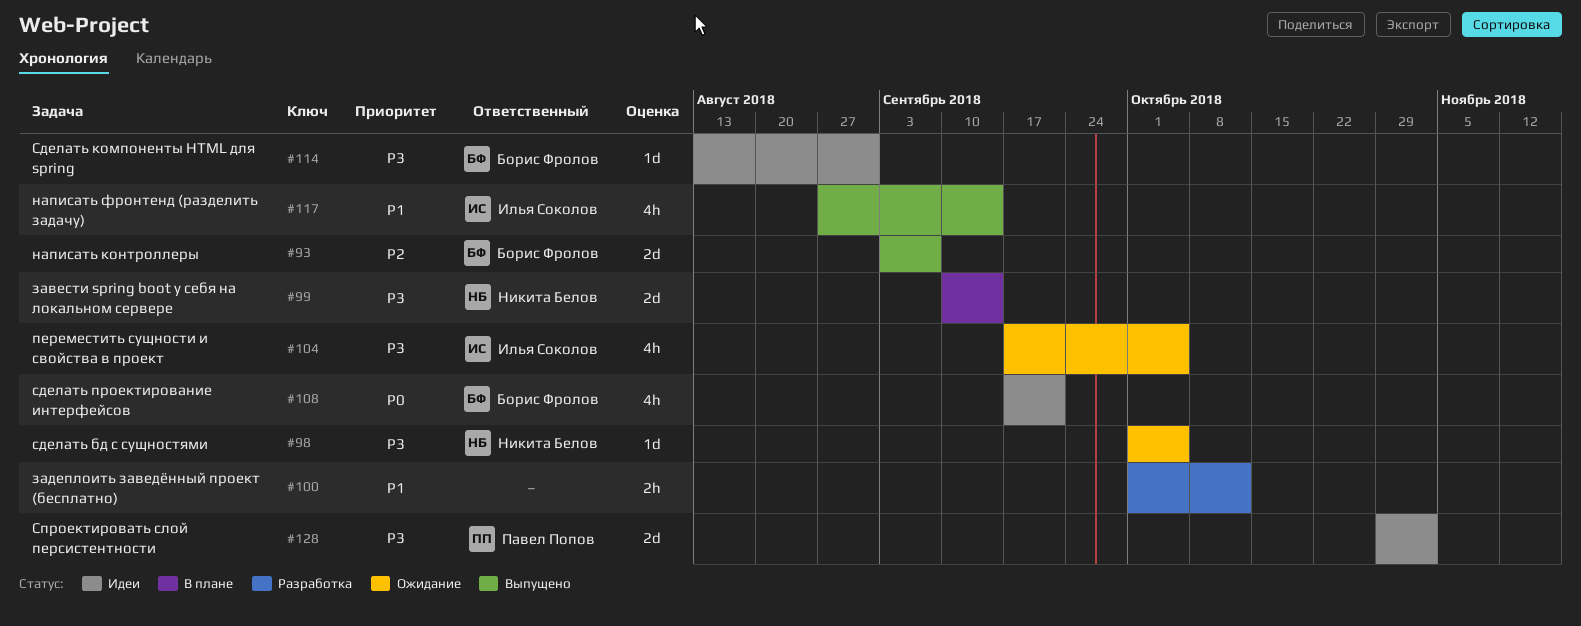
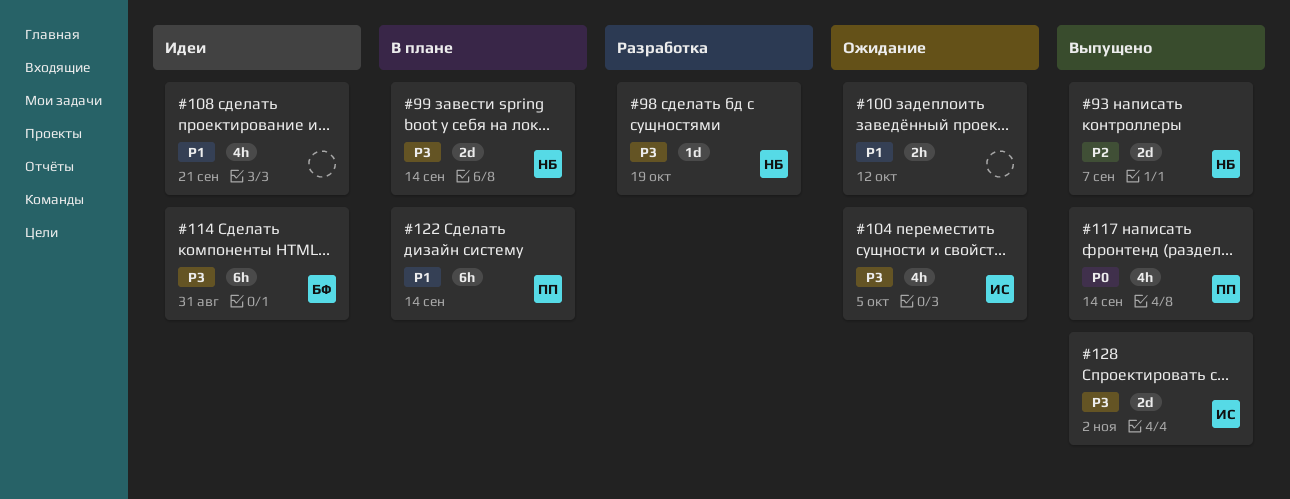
#93, owner: Борис Фролов -> Никита Белов
#98, status: Ожидание -> Разработка
#98, due: Oct 5 -> Oct 19
#100, status: Разработка -> Ожидание
#108, owner: Борис Фролов -> none
#108, priority: P0 -> P1
#114, estimate: 1d -> 6h
#117, owner: Илья Соколов -> Павел Попов
#117, priority: P1 -> P0
#122: none -> present
#128, status: Идеи -> Выпущено
#128, owner: Павел Попов -> Илья Соколов

